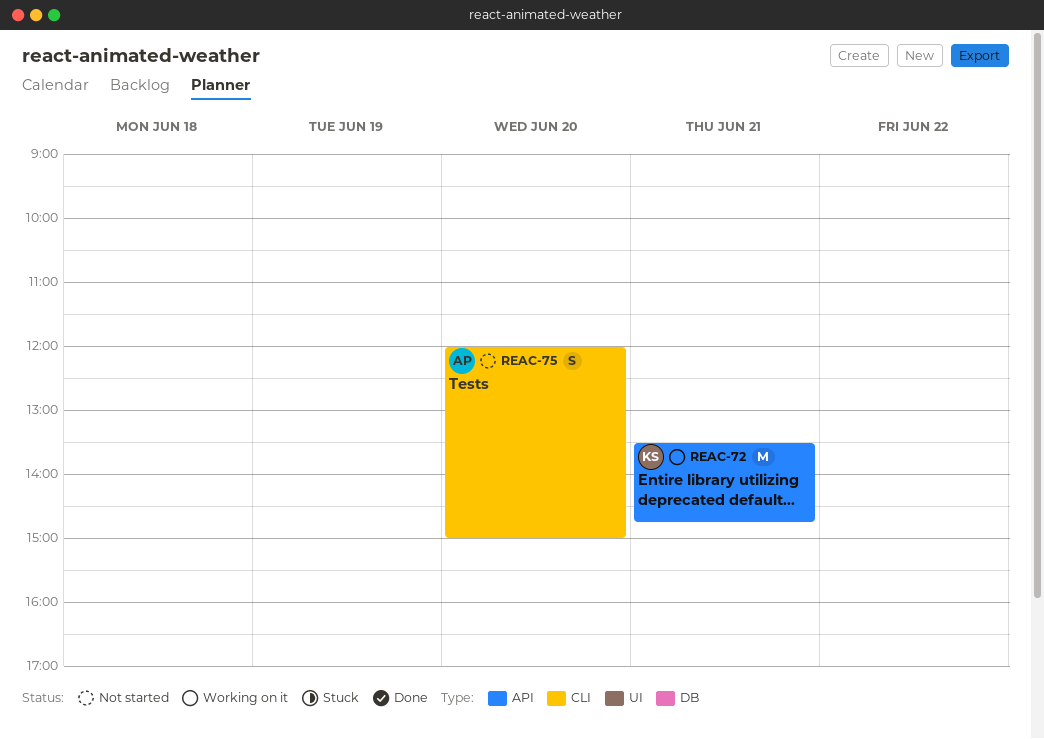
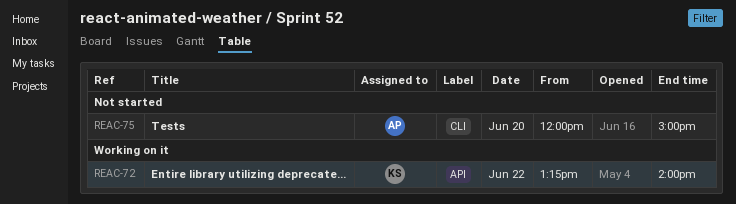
REAC-72, day: Jun 21 -> Jun 22
REAC-72, begins: 13:30 -> 13:15
REAC-72, ends: 14:45 -> 14:00

